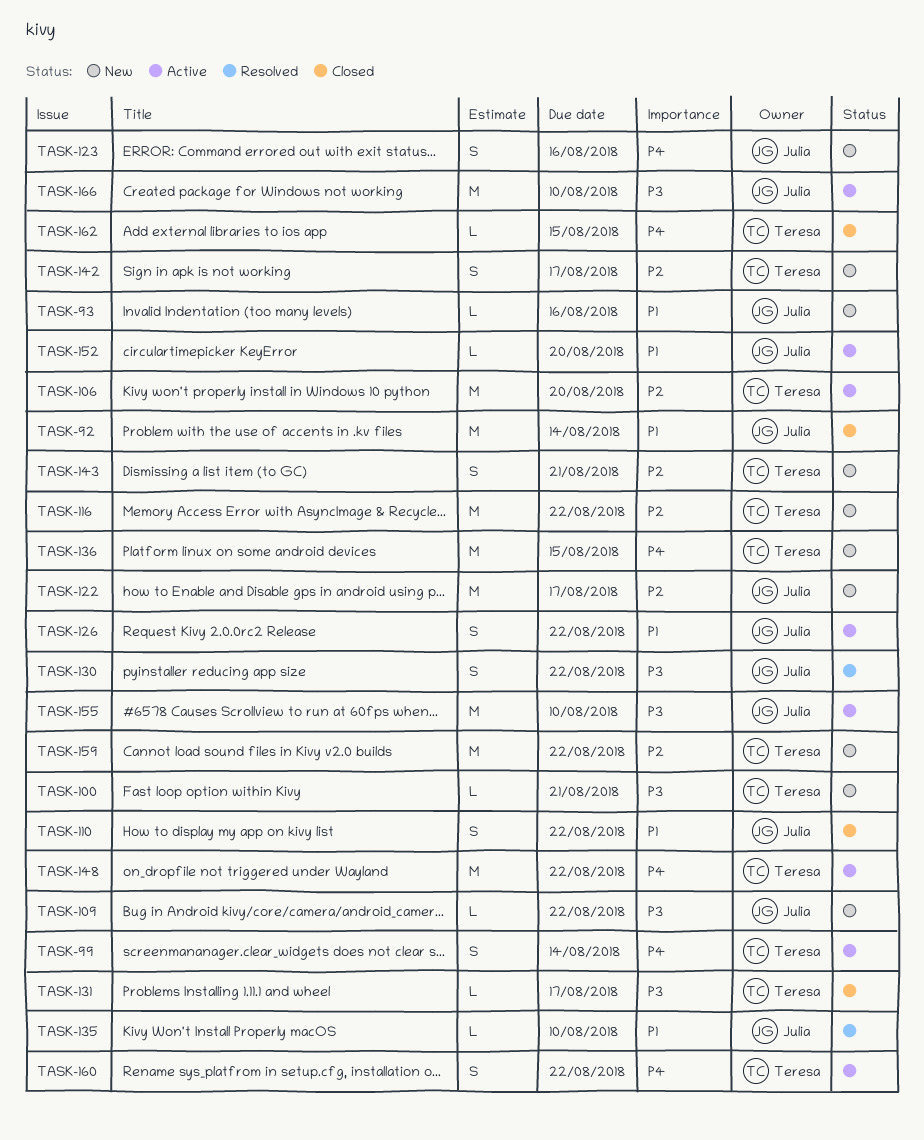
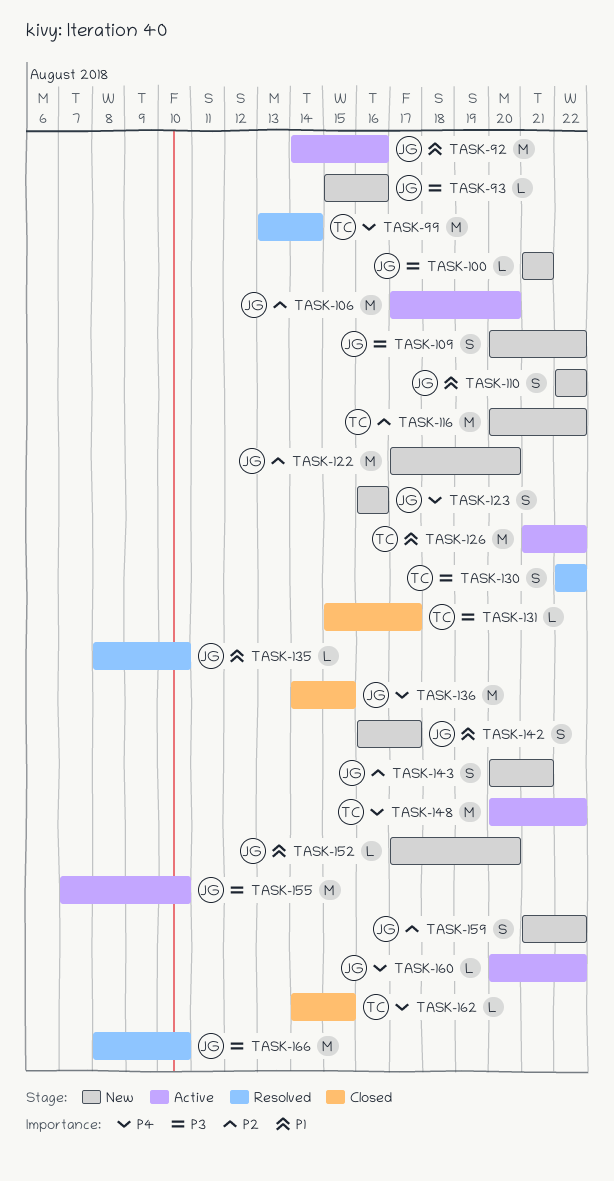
TASK-92, status: Closed -> Active
TASK-92, due: Aug 14 -> Aug 16
TASK-93, priority: P1 -> P3
TASK-99, status: Active -> Resolved
TASK-99, estimate: S -> M
TASK-100, owner: Teresa -> Julia
TASK-106, owner: Teresa -> Julia
TASK-109, estimate: L -> S
TASK-110, status: Closed -> New
TASK-122, due: Aug 17 -> Aug 20
TASK-126, owner: Julia -> Teresa
TASK-126, estimate: S -> M
TASK-130, owner: Julia -> Teresa
TASK-136, status: New -> Closed
TASK-136, owner: Teresa -> Julia
TASK-142, owner: Teresa -> Julia
TASK-142, priority: P2 -> P1
TASK-143, owner: Teresa -> Julia
TASK-152, status: Active -> New
TASK-159, owner: Teresa -> Julia
TASK-159, estimate: M -> S
TASK-160, owner: Teresa -> Julia
TASK-160, estimate: S -> L
TASK-166, status: Active -> Resolved

